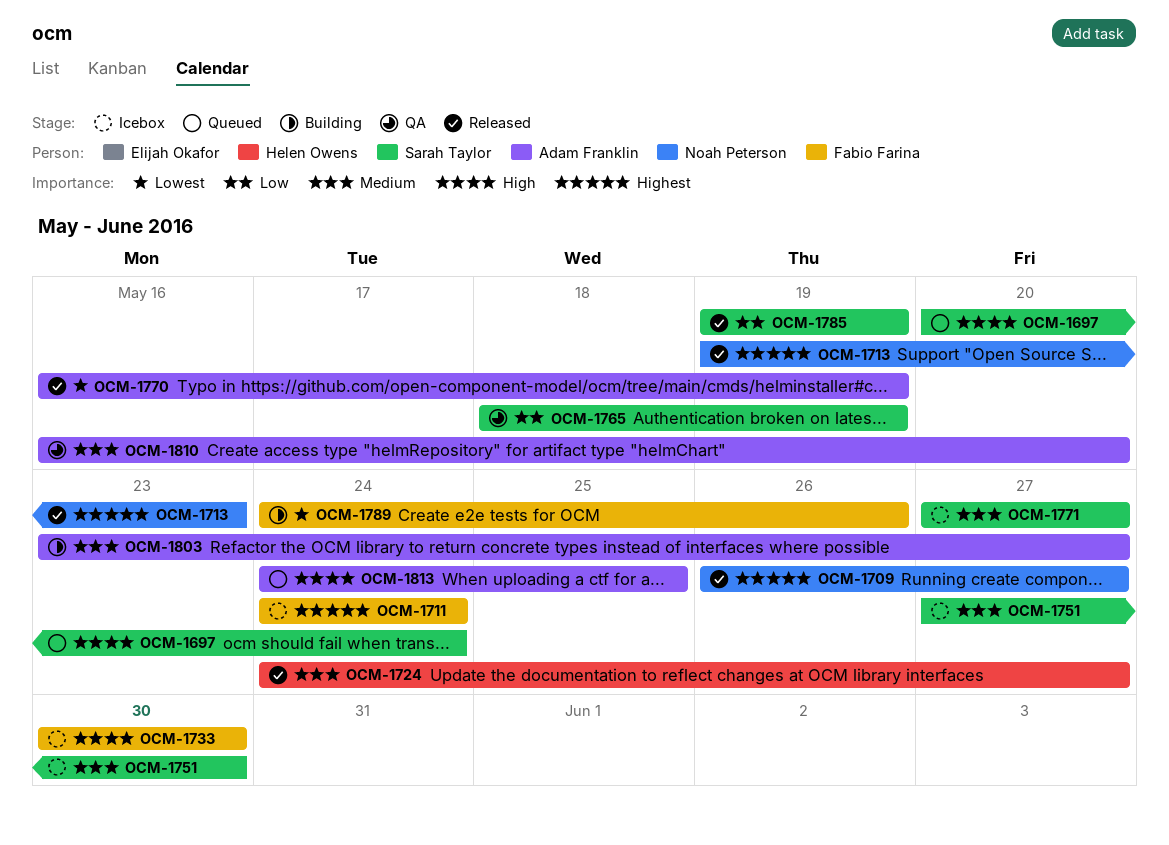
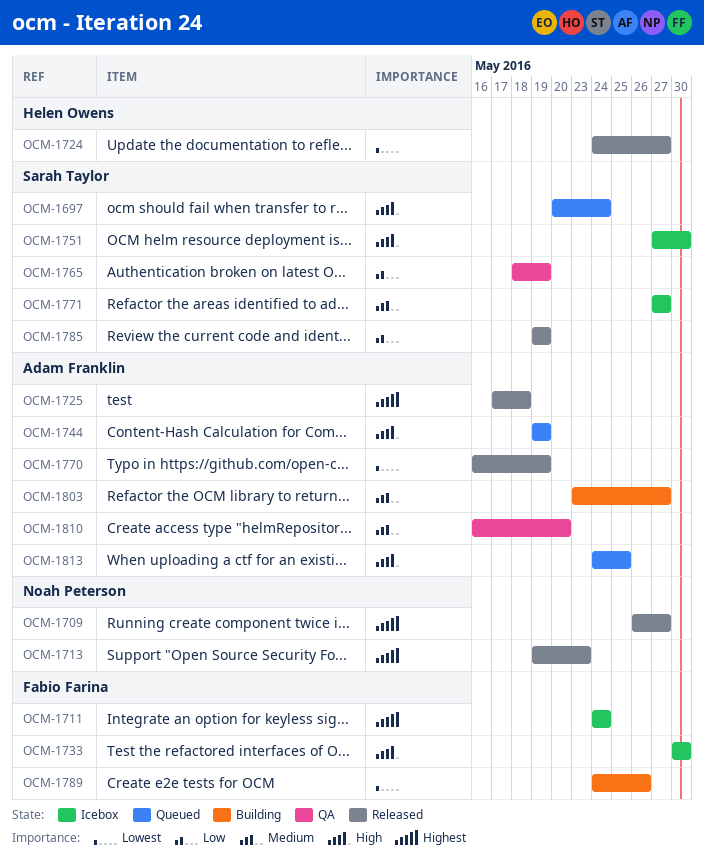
OCM-1724, priority: Medium -> Lowest
OCM-1725: none -> present
OCM-1744: none -> present
OCM-1751, priority: Medium -> High

